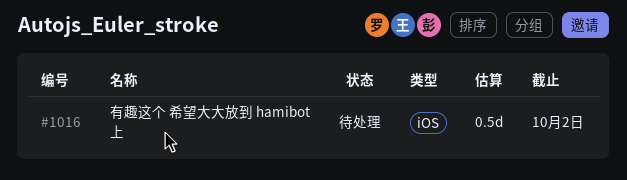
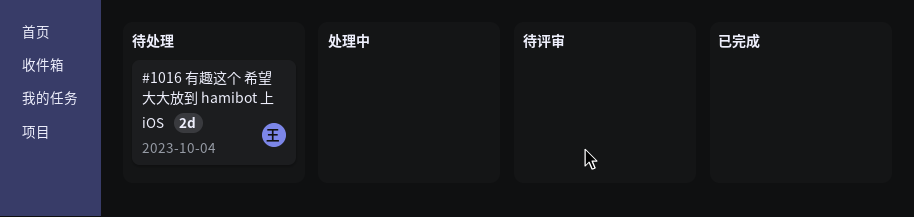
#1016, estimate: 0.5d -> 2d
#1016, due: Oct 2 -> Oct 4

